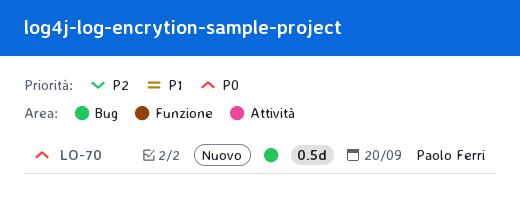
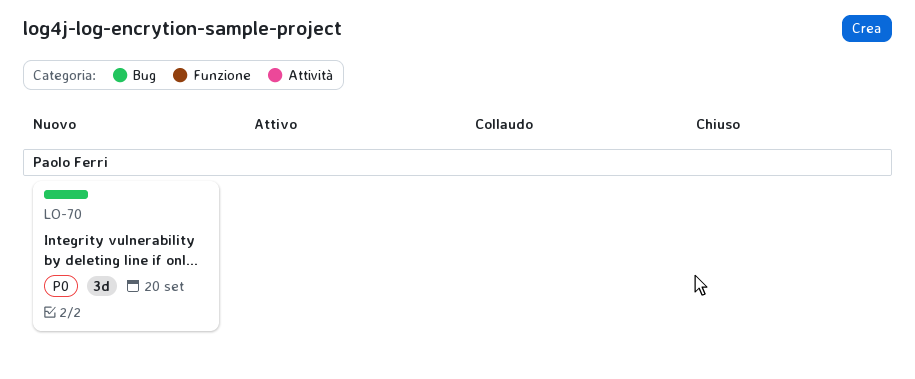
LO-70, estimate: 0.5d -> 3d

